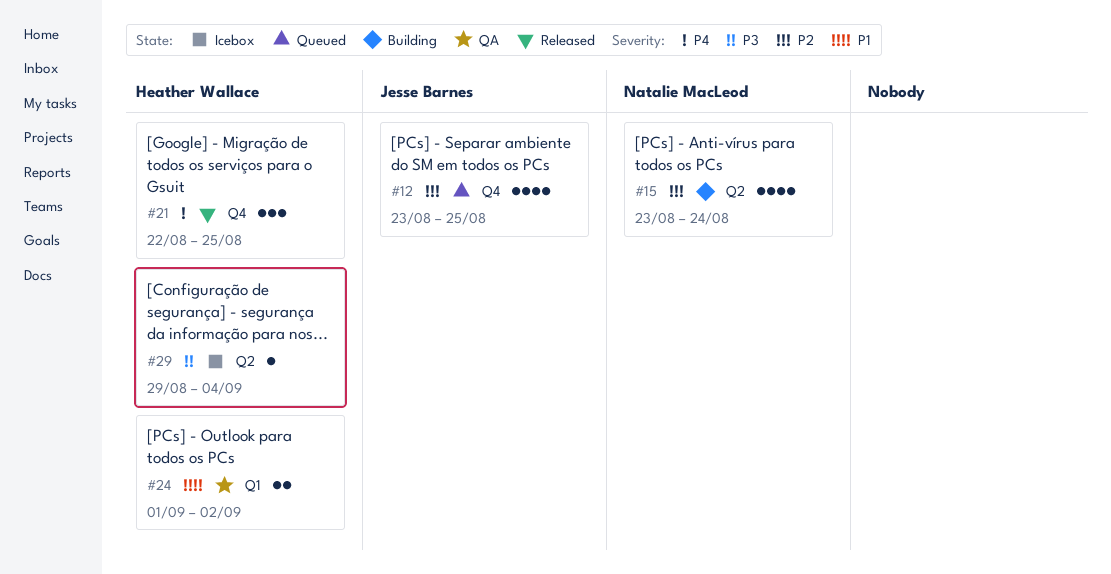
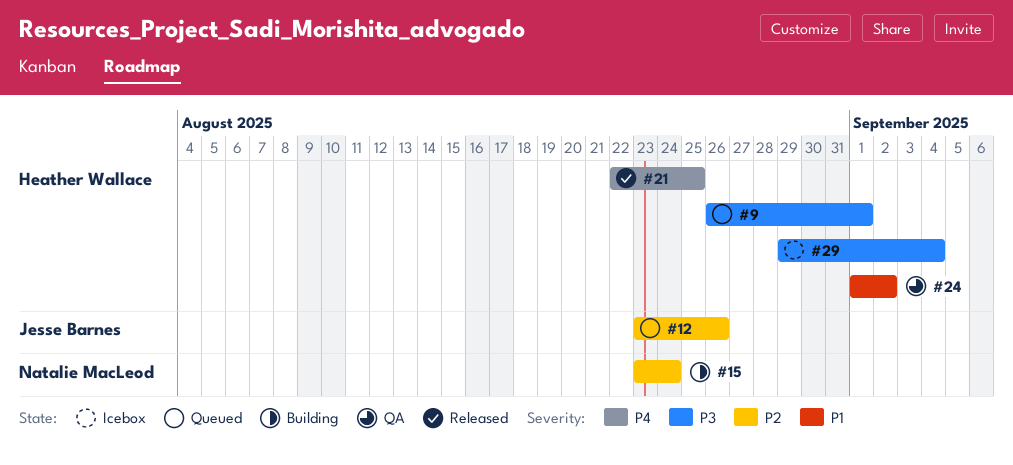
#9: none -> present
#12, due: Aug 25 -> Aug 26

